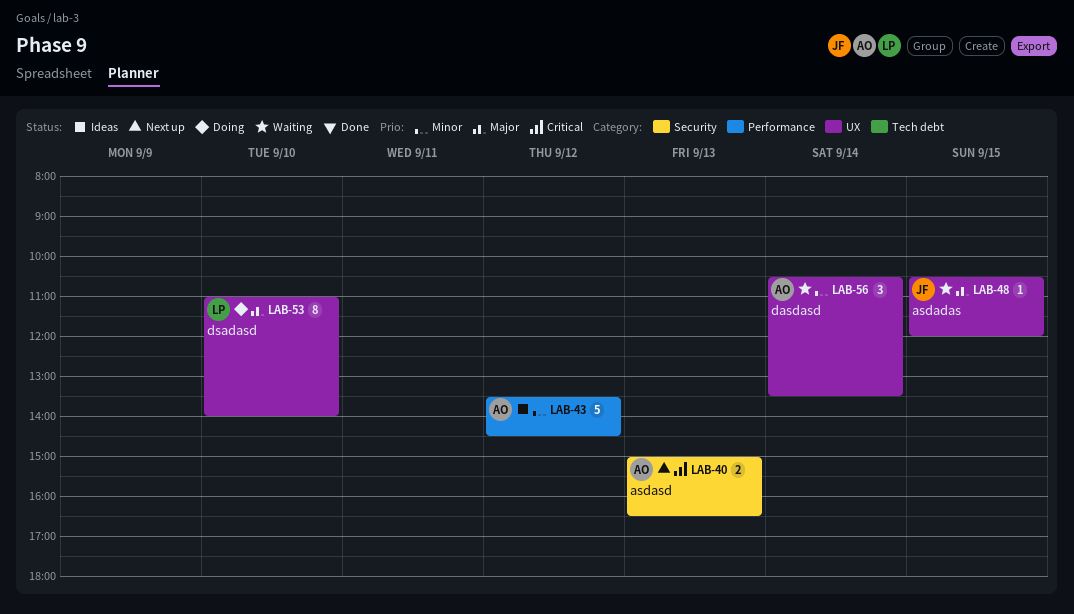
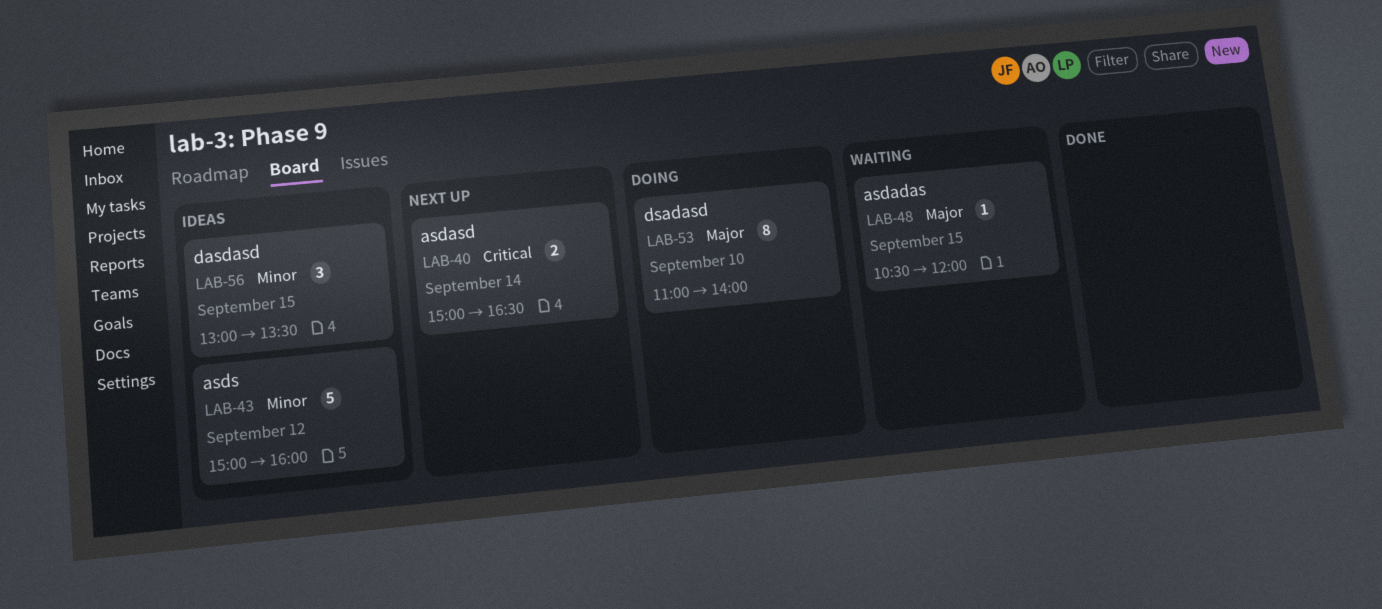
LAB-40, day: Sep 13 -> Sep 14
LAB-43, begins: 13:30 -> 15:00
LAB-43, ends: 14:30 -> 16:00
LAB-56, status: Waiting -> Ideas
LAB-56, day: Sep 14 -> Sep 15
LAB-56, begins: 10:30 -> 13:00

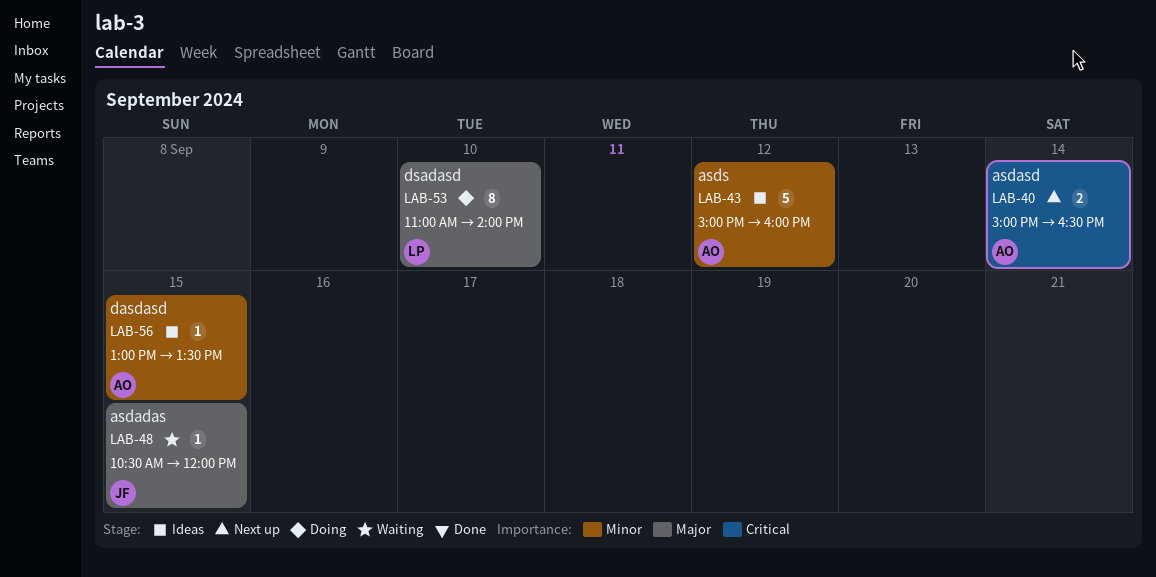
LAB-56, estimate: 3 -> 1

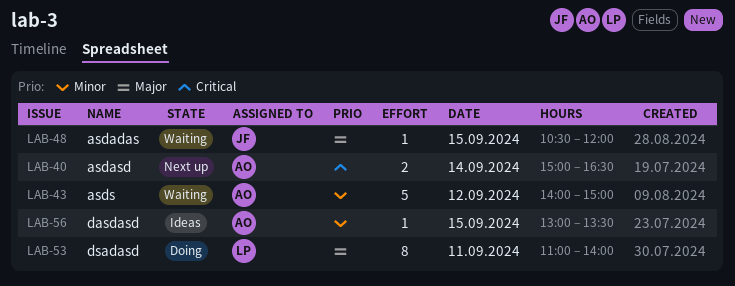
LAB-43, status: Ideas -> Waiting
LAB-43, begins: 15:00 -> 14:00
LAB-43, ends: 16:00 -> 15:00
LAB-53, day: Sep 10 -> Sep 11

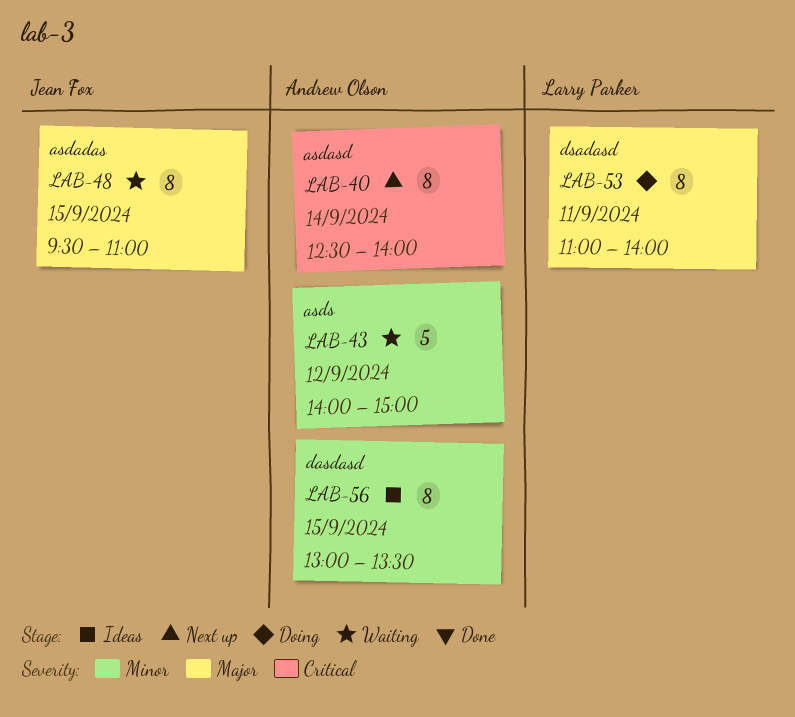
LAB-40, estimate: 2 -> 8
LAB-40, begins: 15:00 -> 12:30
LAB-40, ends: 16:30 -> 14:00
LAB-48, estimate: 1 -> 8
LAB-48, begins: 10:30 -> 09:30
LAB-48, ends: 12:00 -> 11:00
LAB-56, estimate: 1 -> 8

